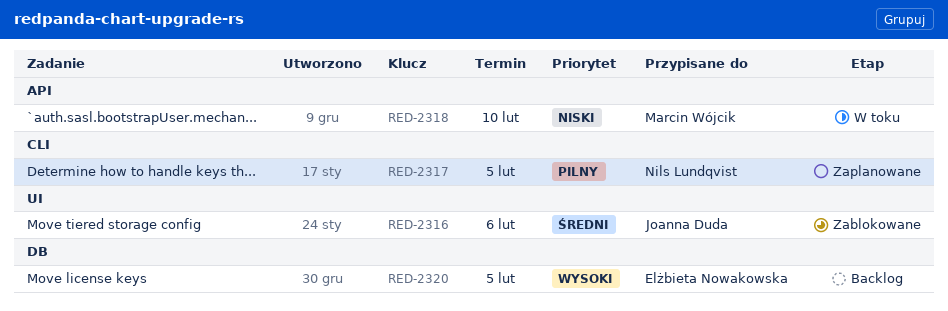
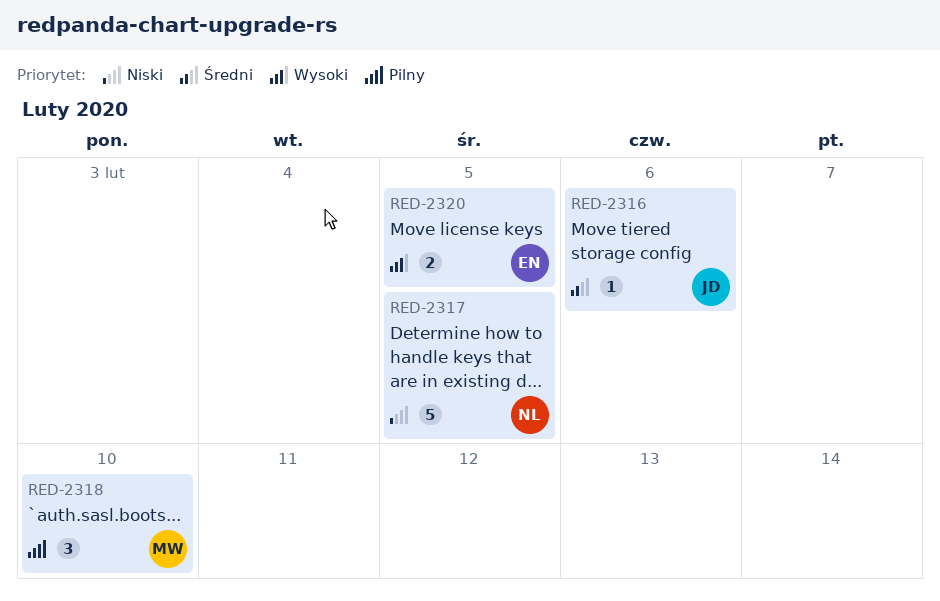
RED-2317, priority: Pilny -> Niski
RED-2318, priority: Niski -> Pilny

